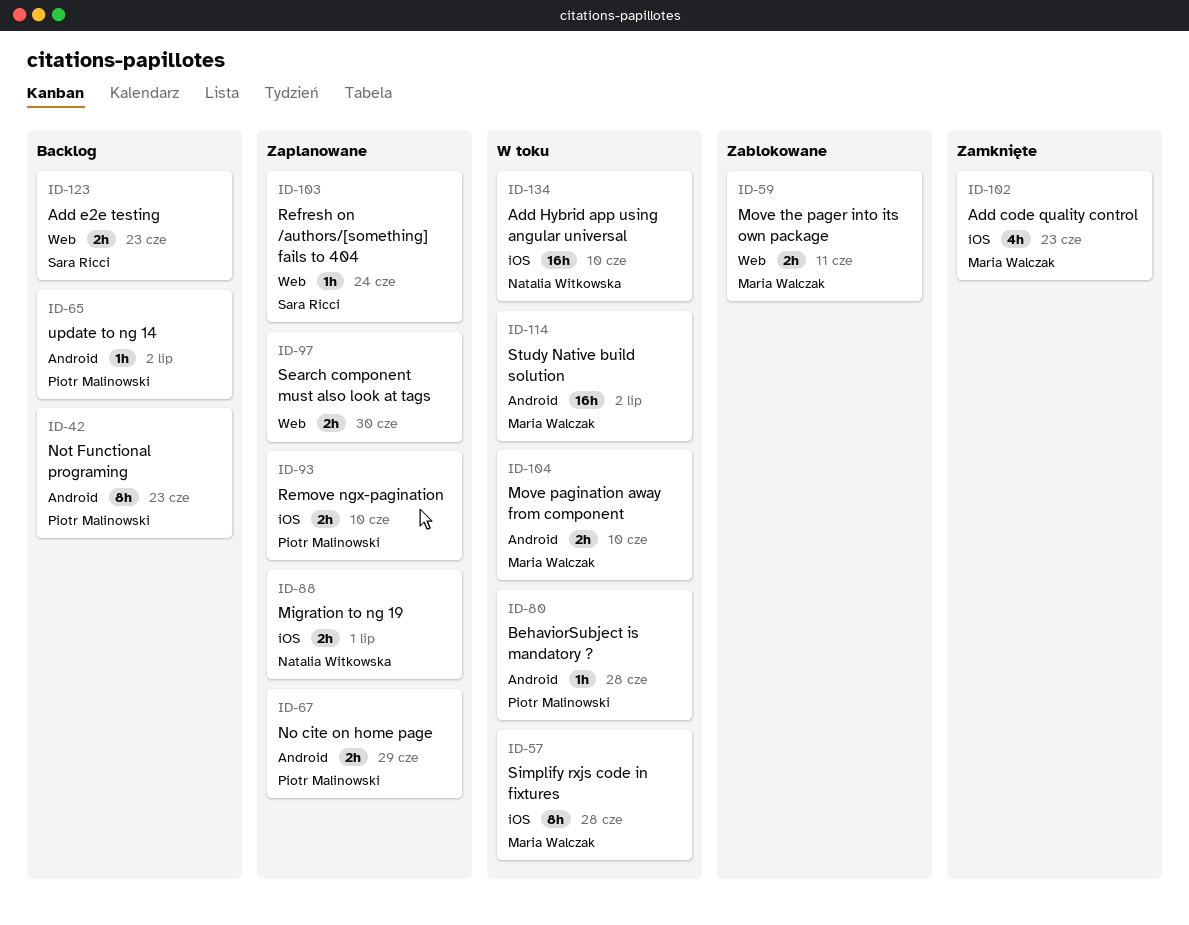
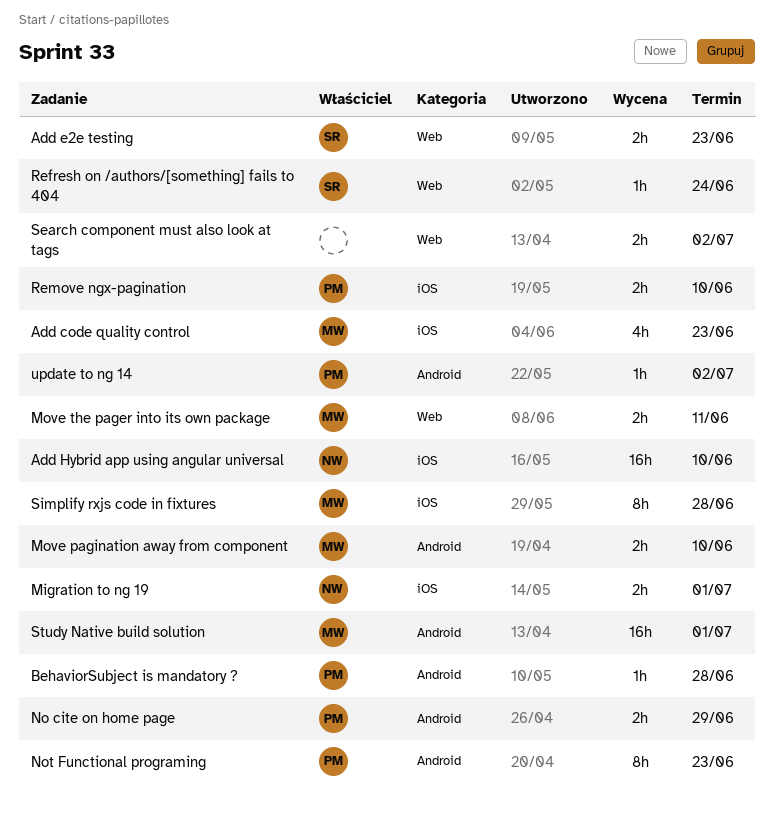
Search component must also look at tags, due: Jun 30 -> Jul 2
Study Native build solution, due: Jul 2 -> Jul 1

